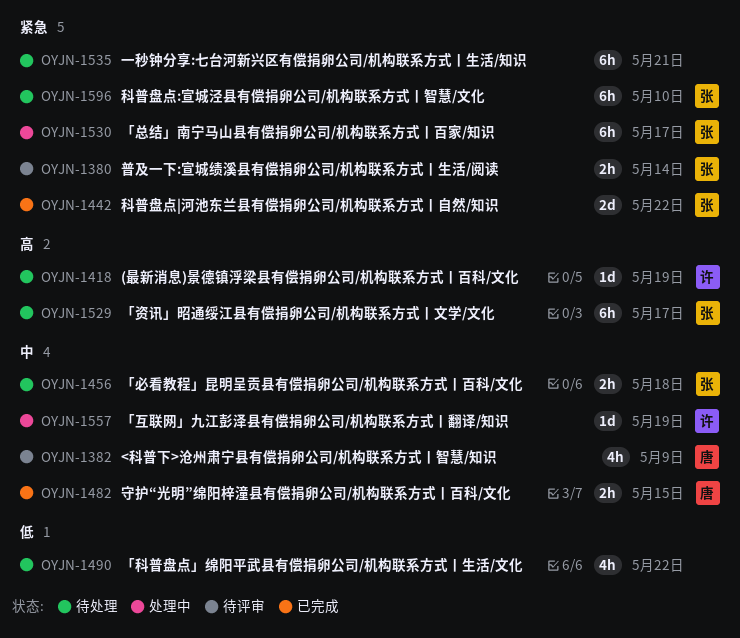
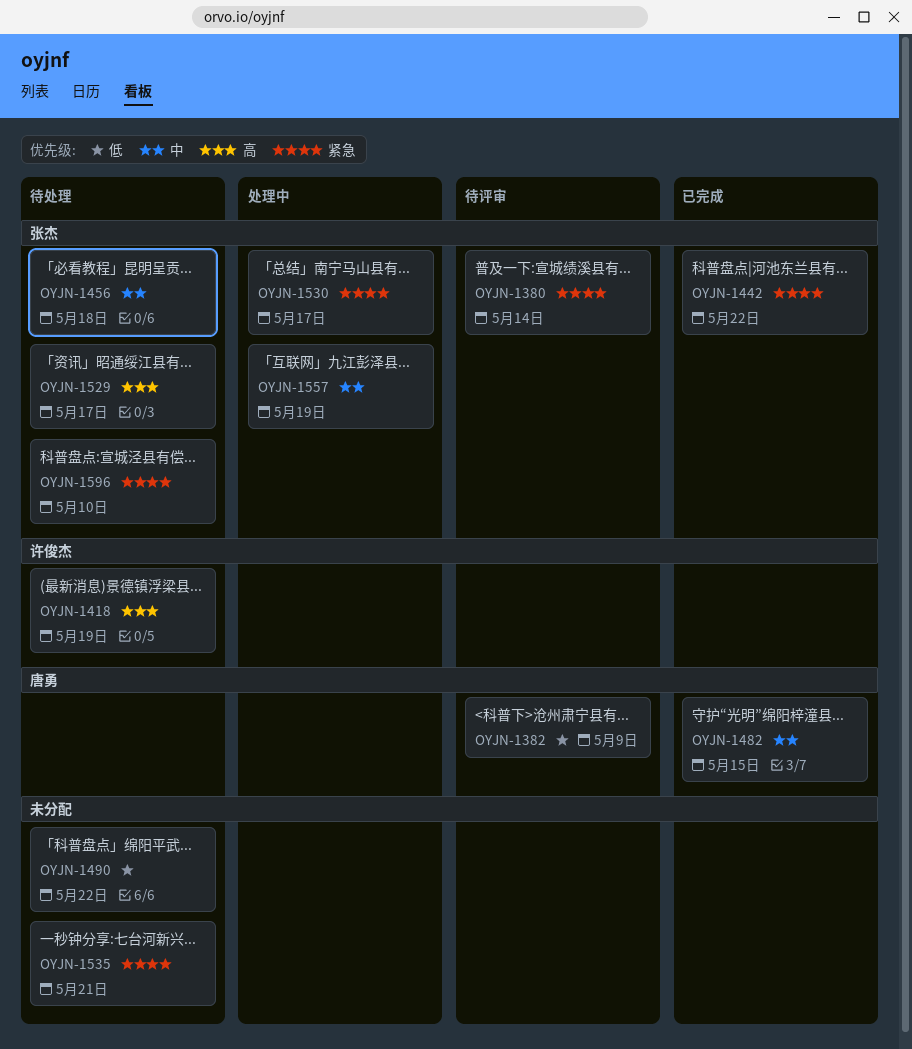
OYJN-1382, priority: 中 -> 低
OYJN-1557, owner: 许俊杰 -> 张杰

